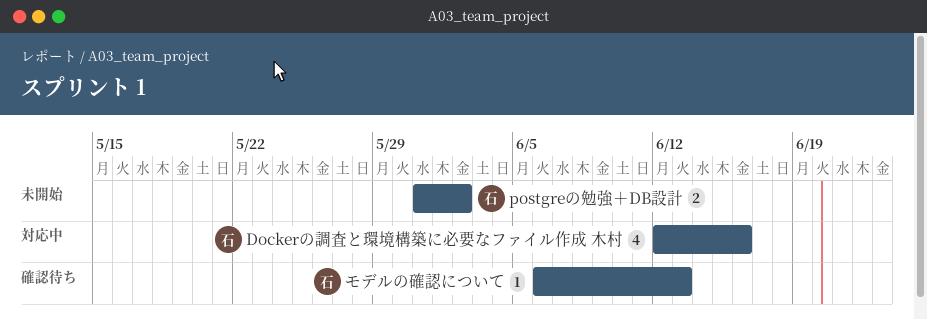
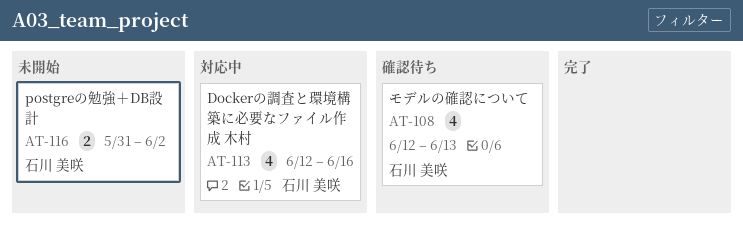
モデルの確認について, estimate: 1 -> 4
モデルの確認について, start: Jun 6 -> Jun 12

